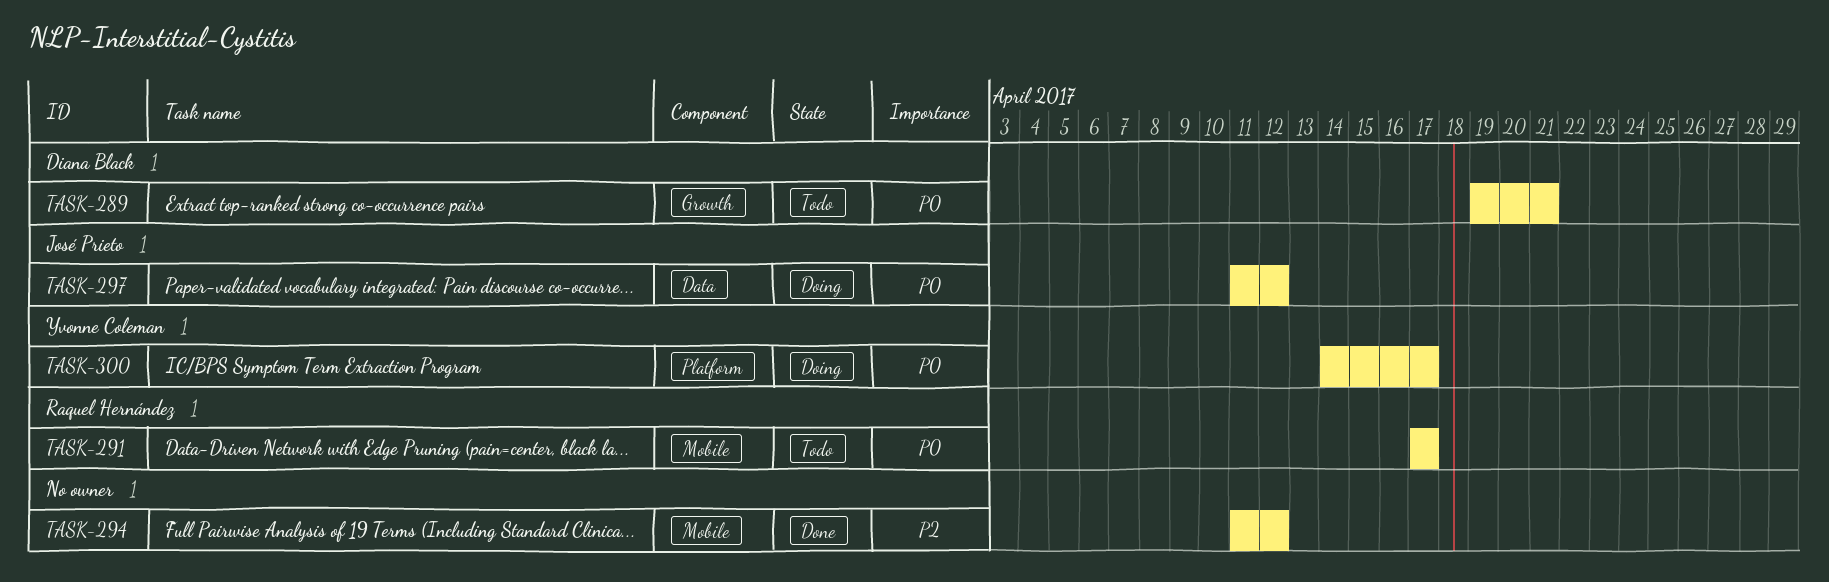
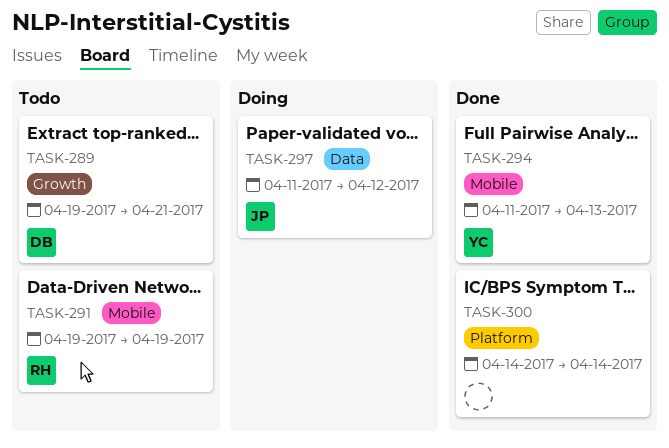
TASK-291, start: Apr 17 -> Apr 19
TASK-291, due: Apr 17 -> Apr 19
TASK-294, owner: none -> Yvonne Coleman
TASK-294, due: Apr 12 -> Apr 13
TASK-300, status: Doing -> Done
TASK-300, owner: Yvonne Coleman -> none
TASK-300, due: Apr 17 -> Apr 14

